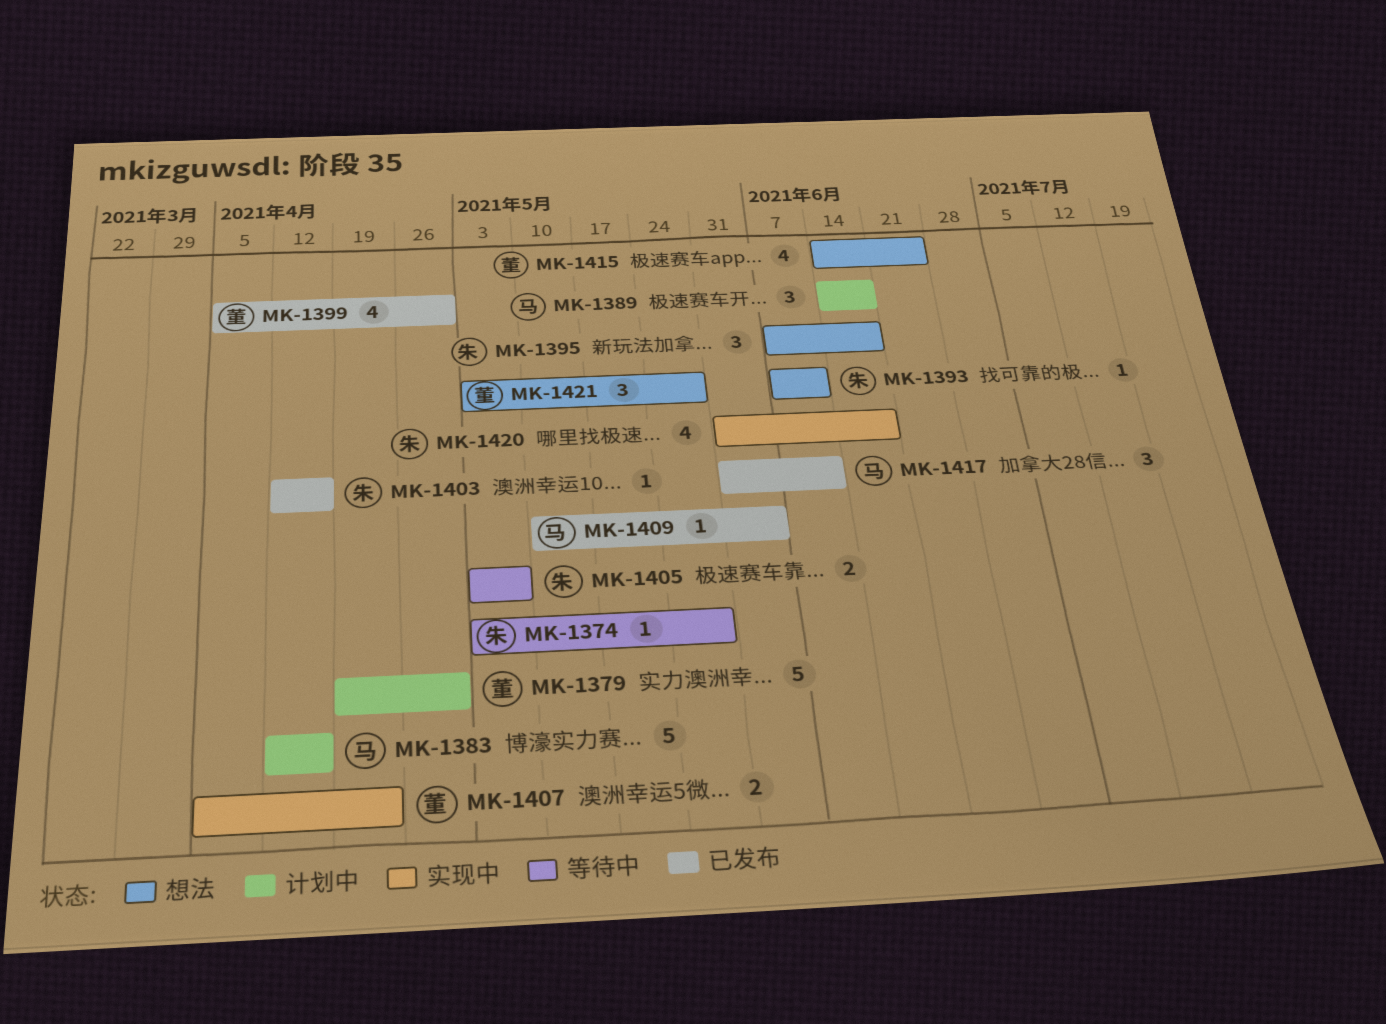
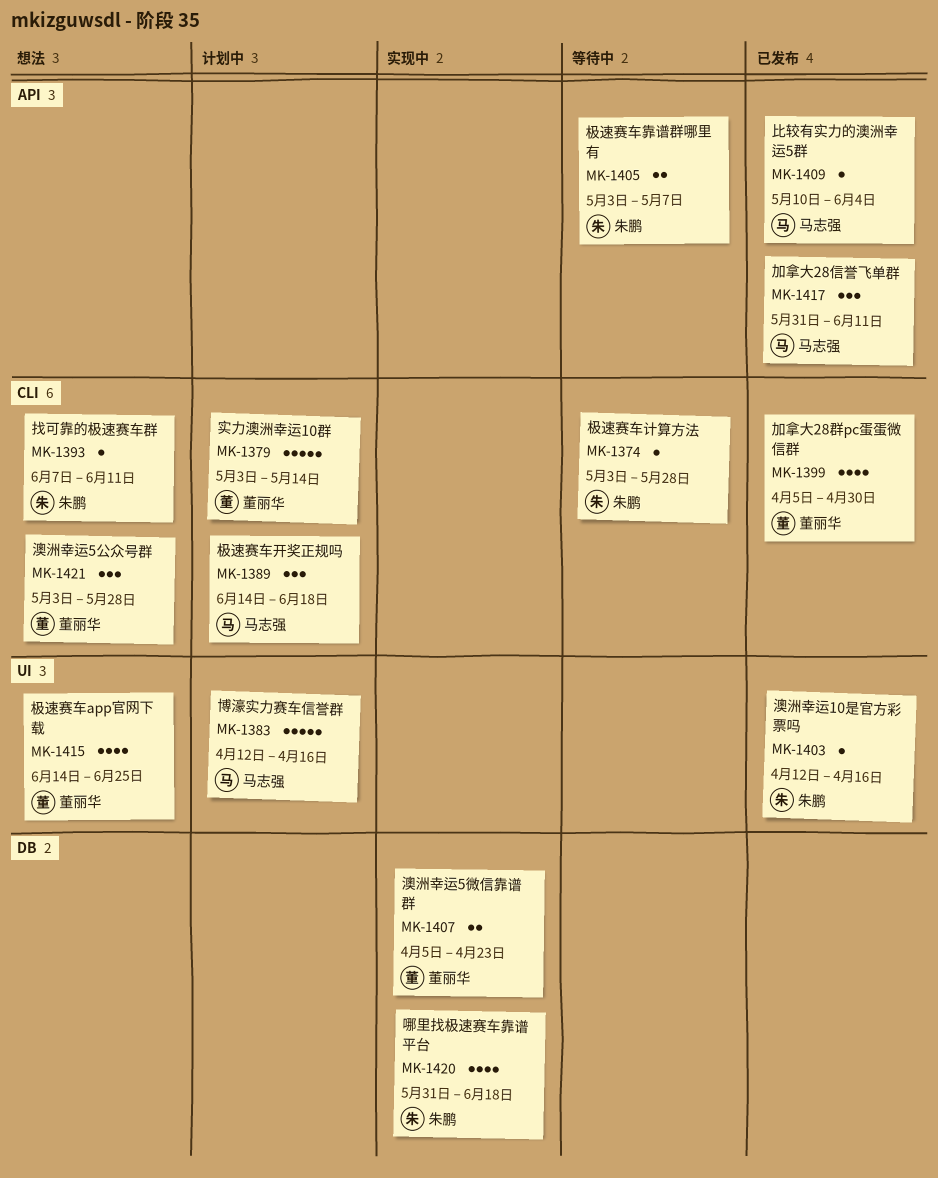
MK-1379, start: Apr 19 -> May 3
MK-1379, due: Apr 30 -> May 14
MK-1395: present -> none

